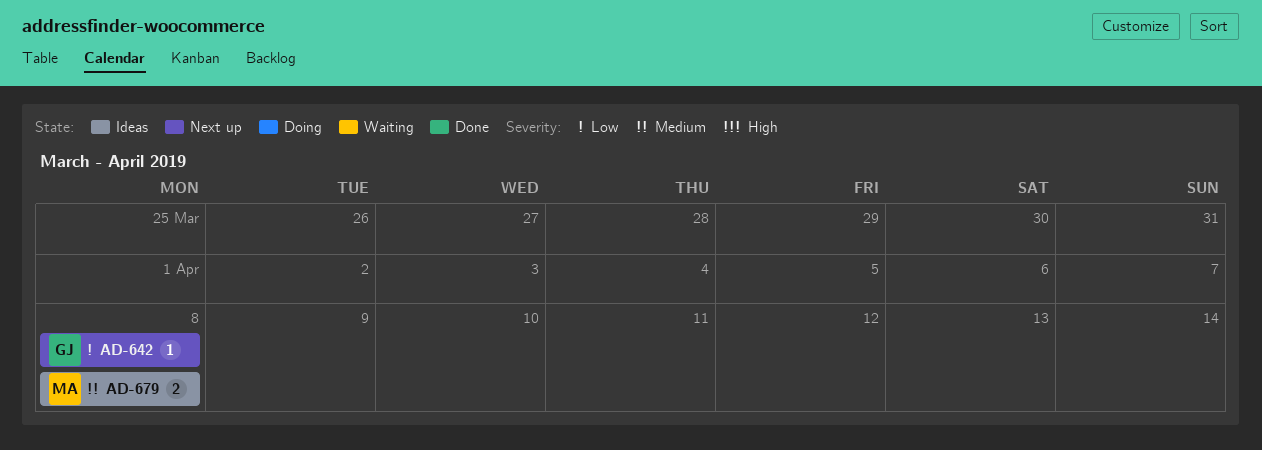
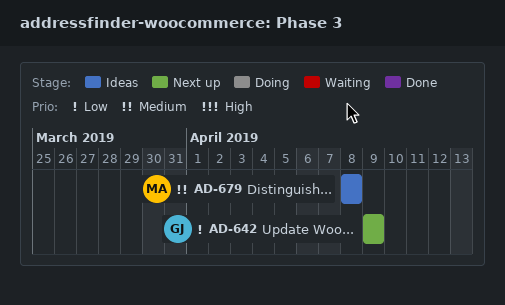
AD-642, start: Apr 8 -> Apr 9
AD-642, due: Apr 8 -> Apr 9

